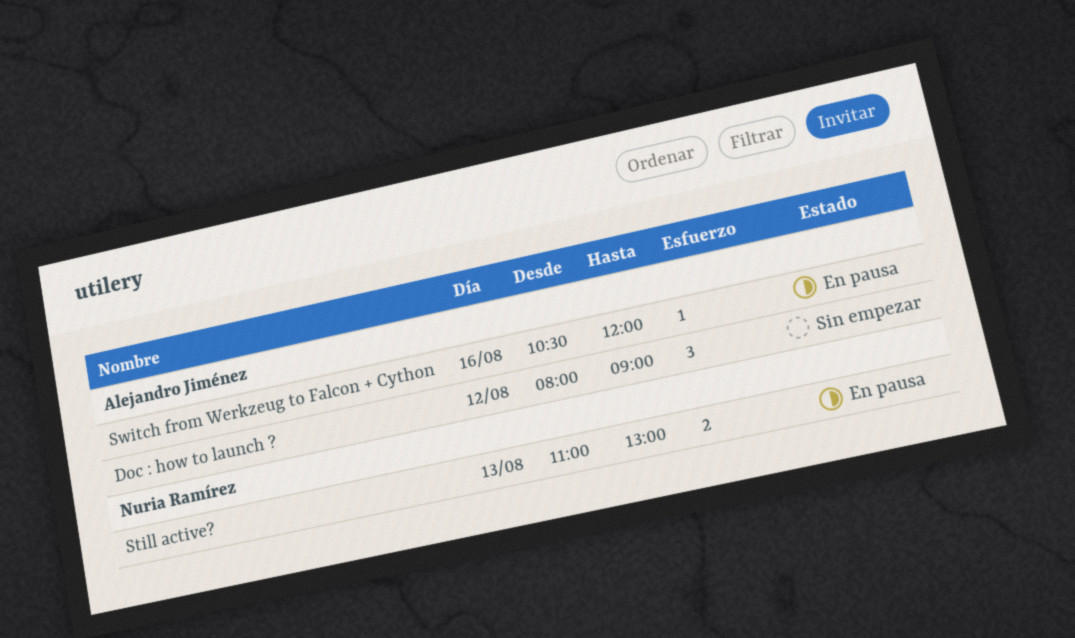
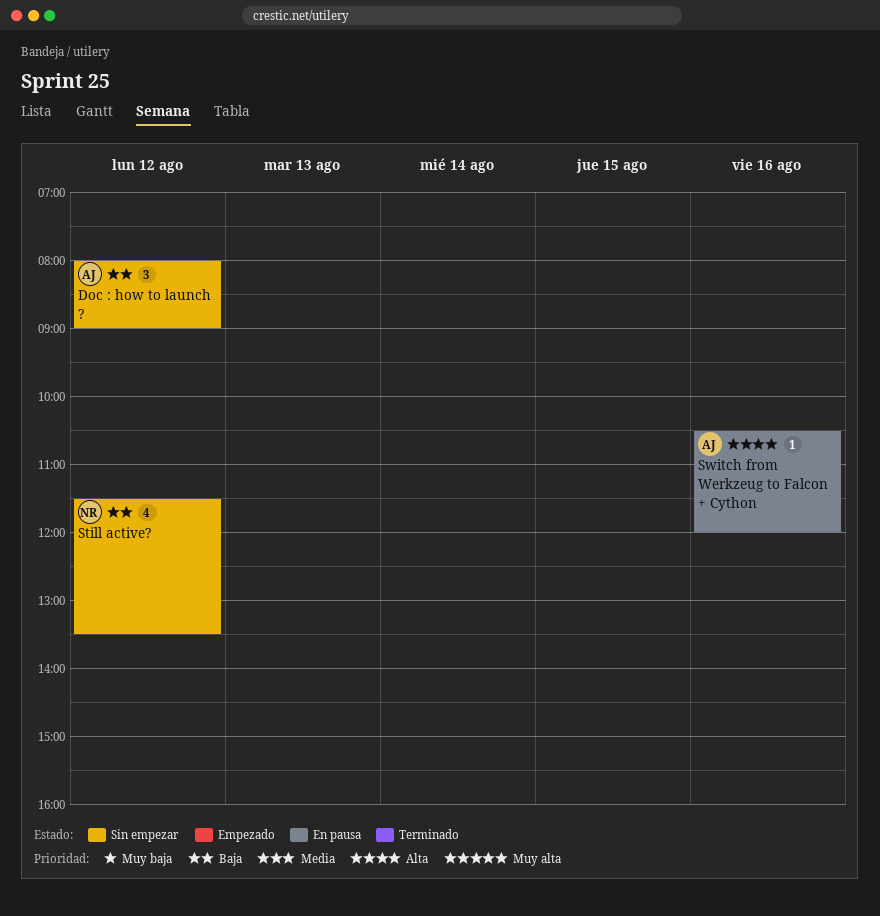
Still active?, status: En pausa -> Sin empezar
Still active?, estimate: 2 -> 4
Still active?, day: Aug 13 -> Aug 12
Still active?, begins: 11:00 -> 11:30
Still active?, ends: 13:00 -> 13:30

